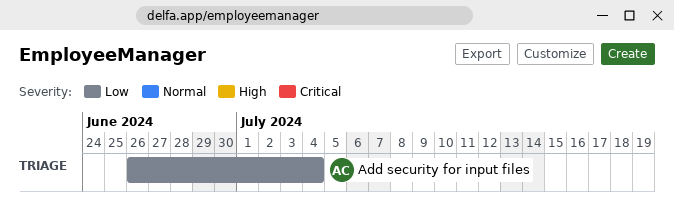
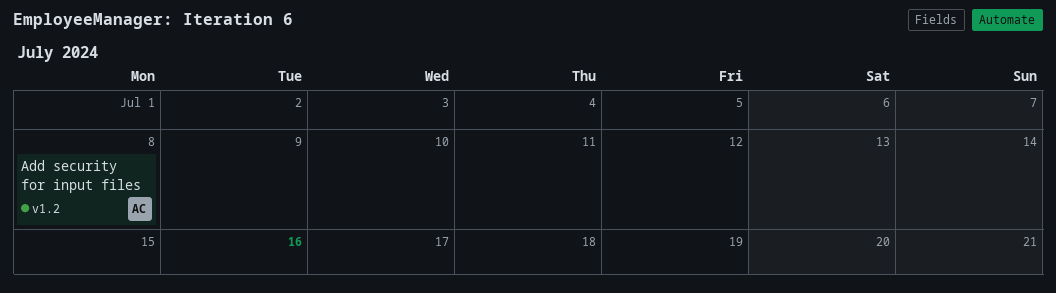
Add security for input files, due: Jul 4 -> Jul 8

